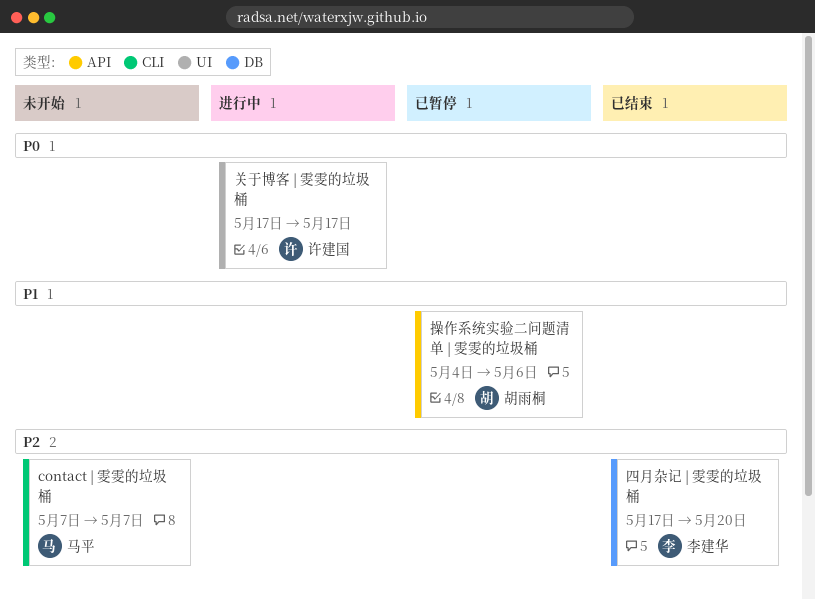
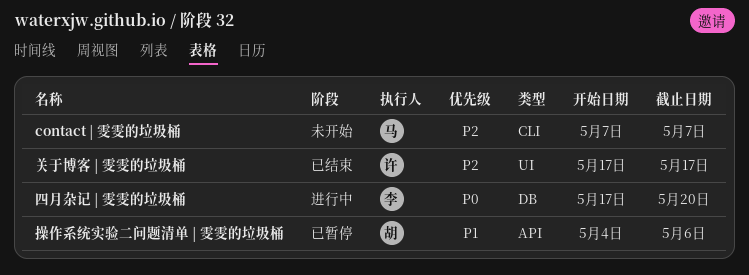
关于博客 | 雯雯的垃圾桶, status: 进行中 -> 已结束
关于博客 | 雯雯的垃圾桶, priority: P0 -> P2
四月杂记 | 雯雯的垃圾桶, status: 已结束 -> 进行中
四月杂记 | 雯雯的垃圾桶, priority: P2 -> P0

